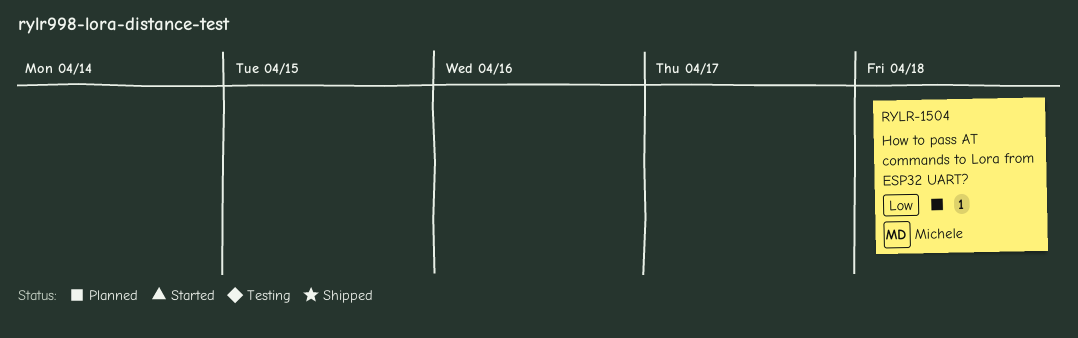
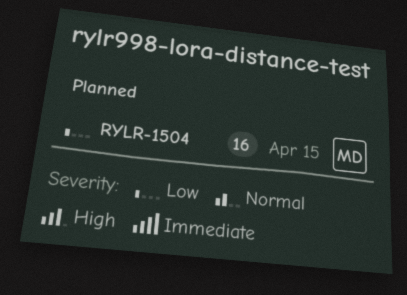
RYLR-1504, estimate: 1 -> 16
RYLR-1504, due: Apr 18 -> Apr 15

